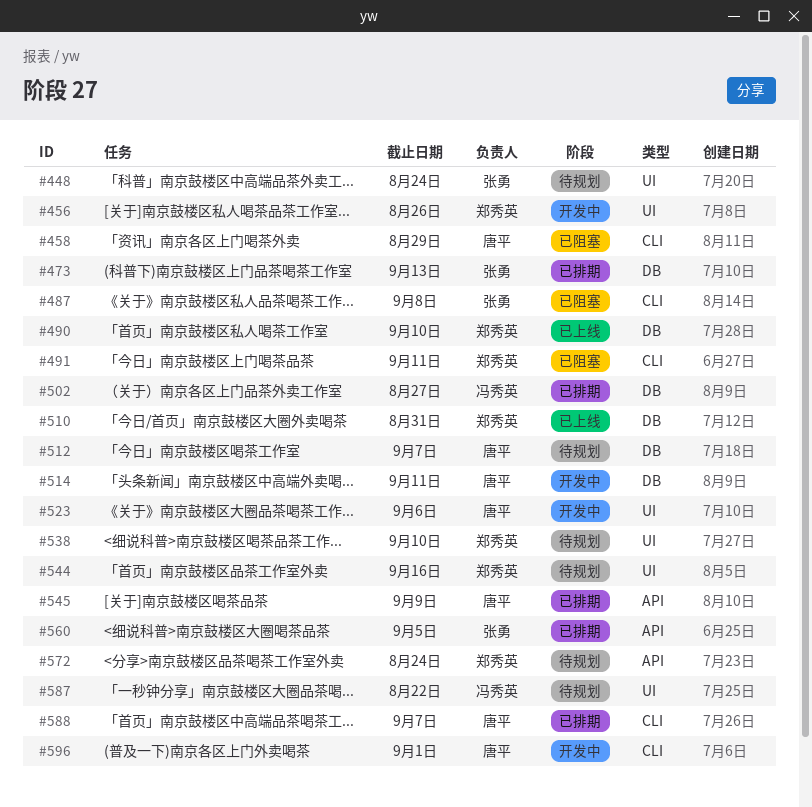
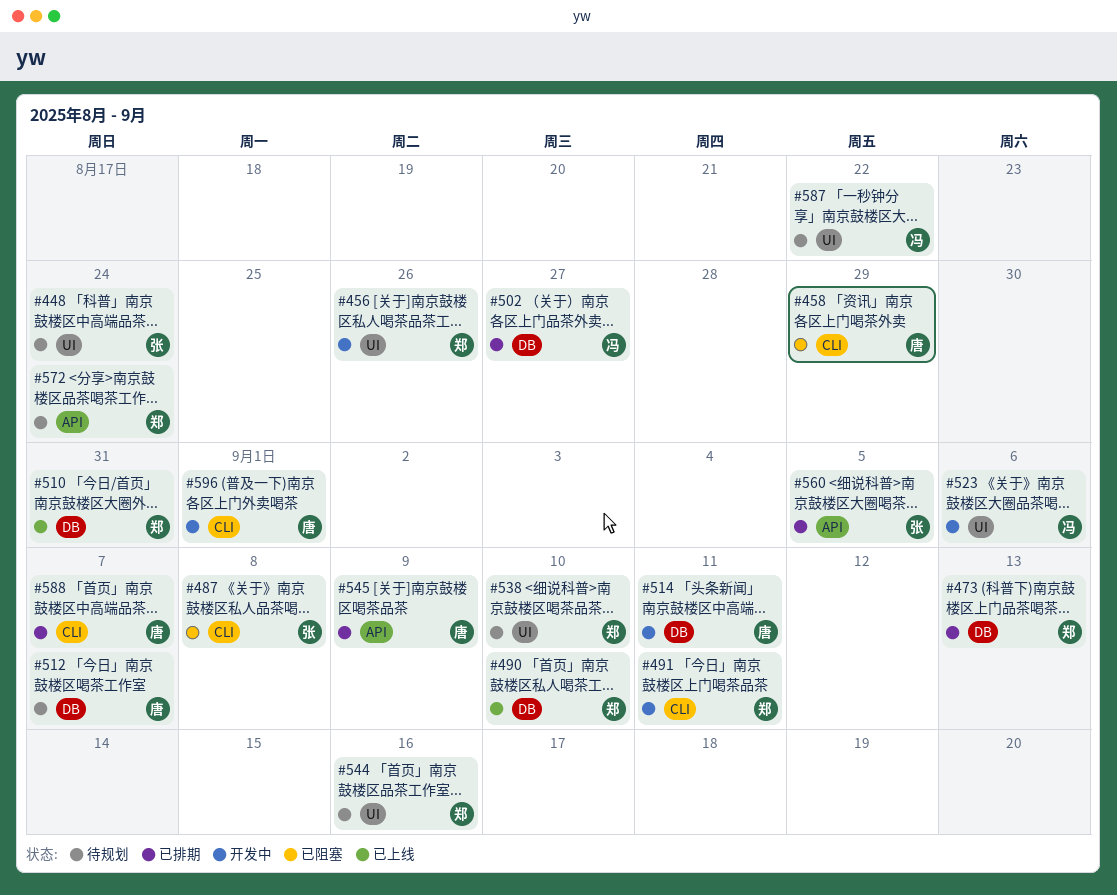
#473, owner: 张勇 -> 郑秀英
#491, status: 已阻塞 -> 开发中
#523, owner: 唐平 -> 冯秀英

